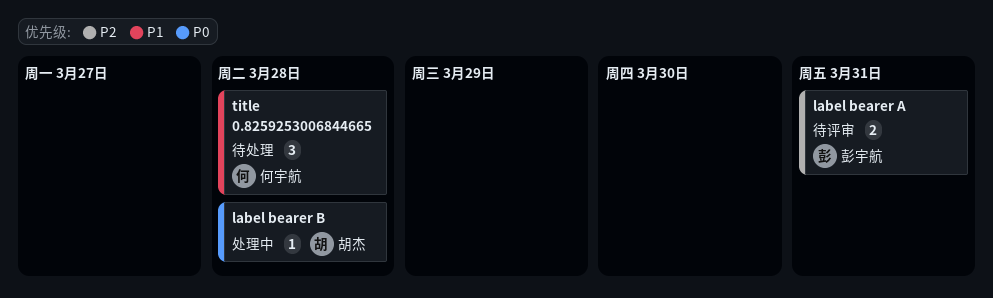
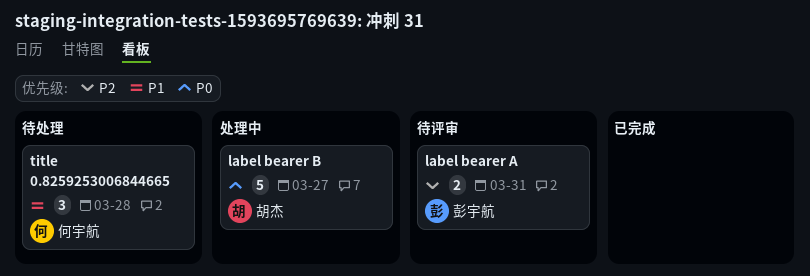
label bearer B, estimate: 1 -> 5
label bearer B, due: Mar 28 -> Mar 27

